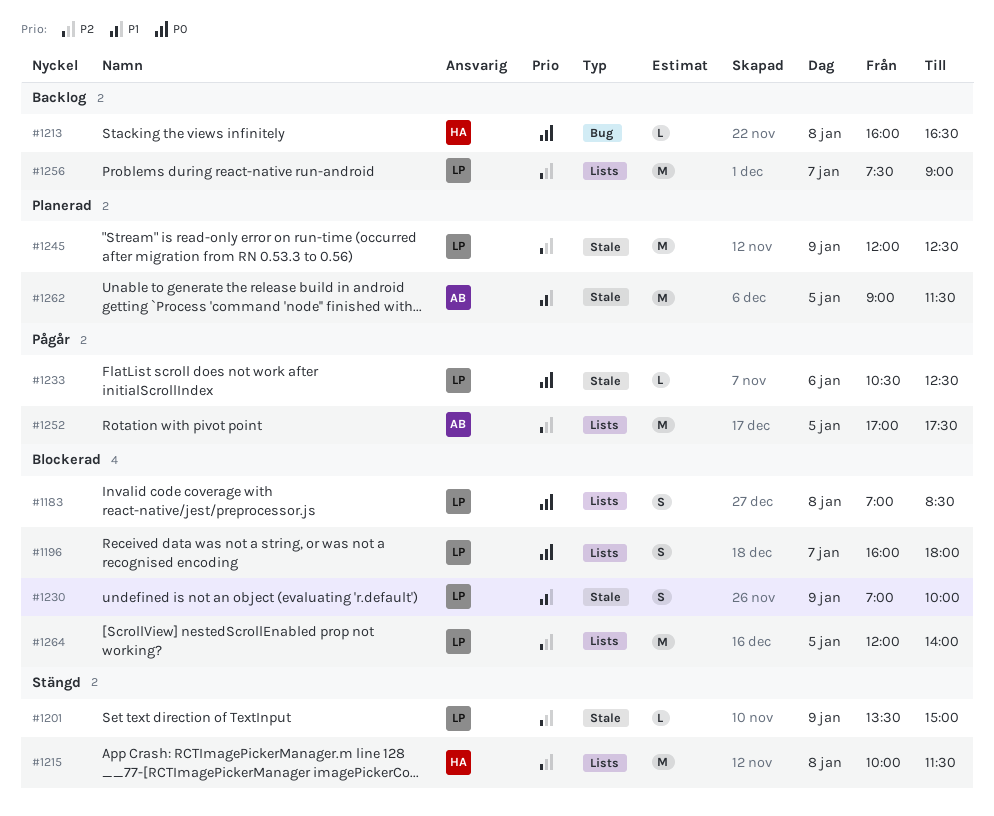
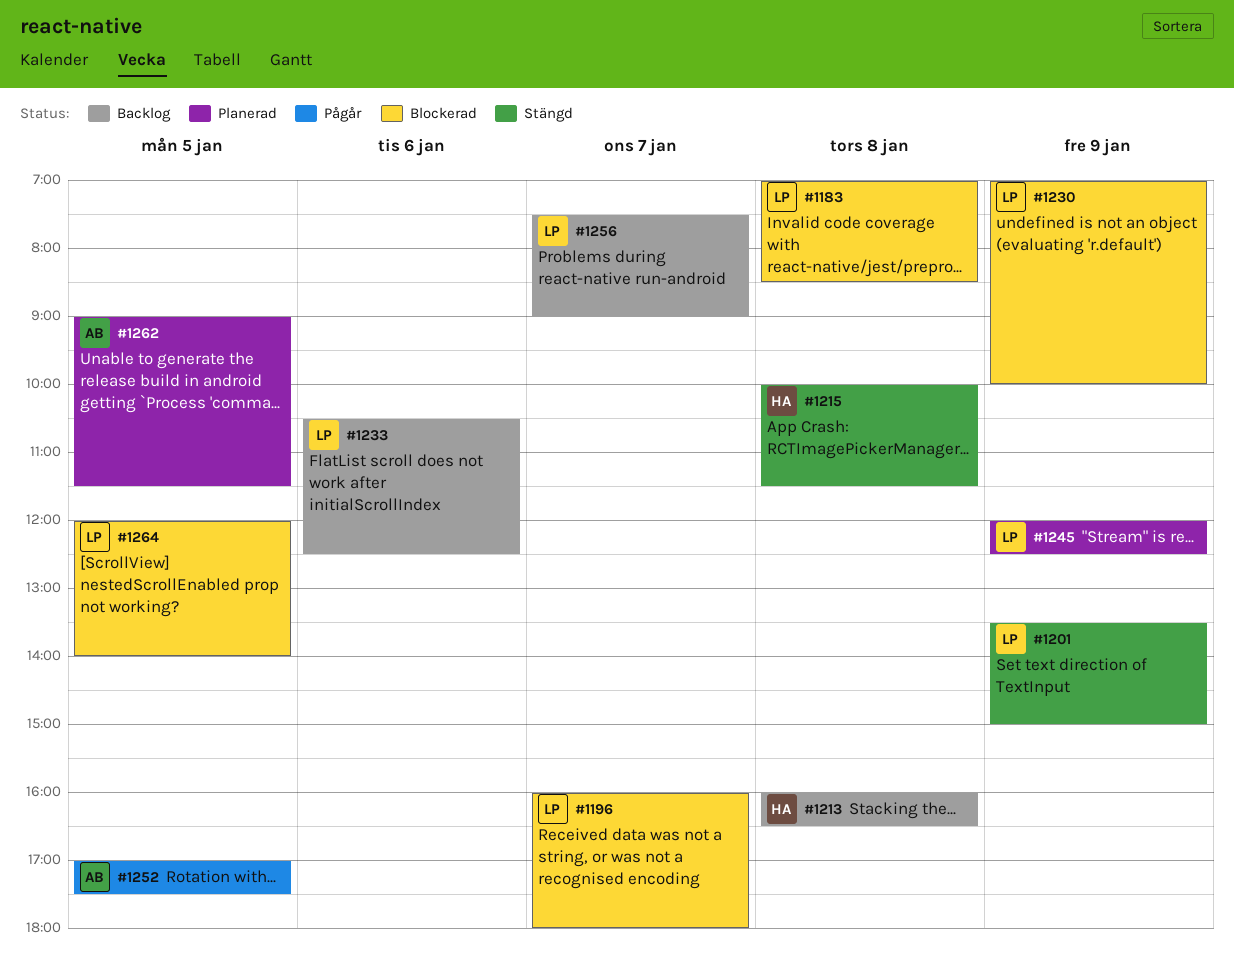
#1233, status: Pågår -> Backlog

